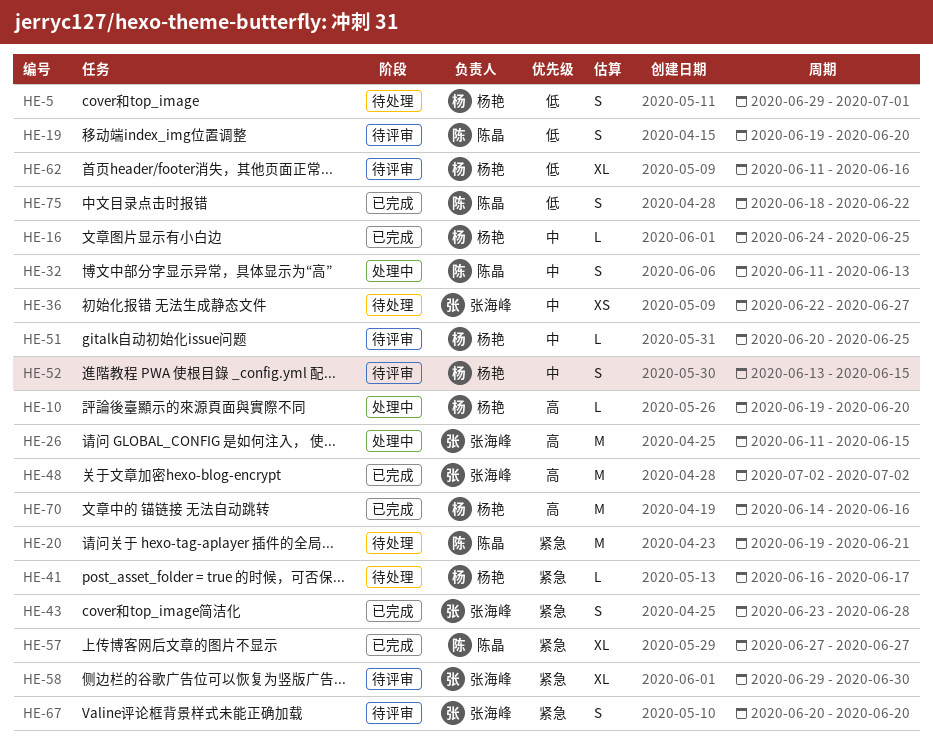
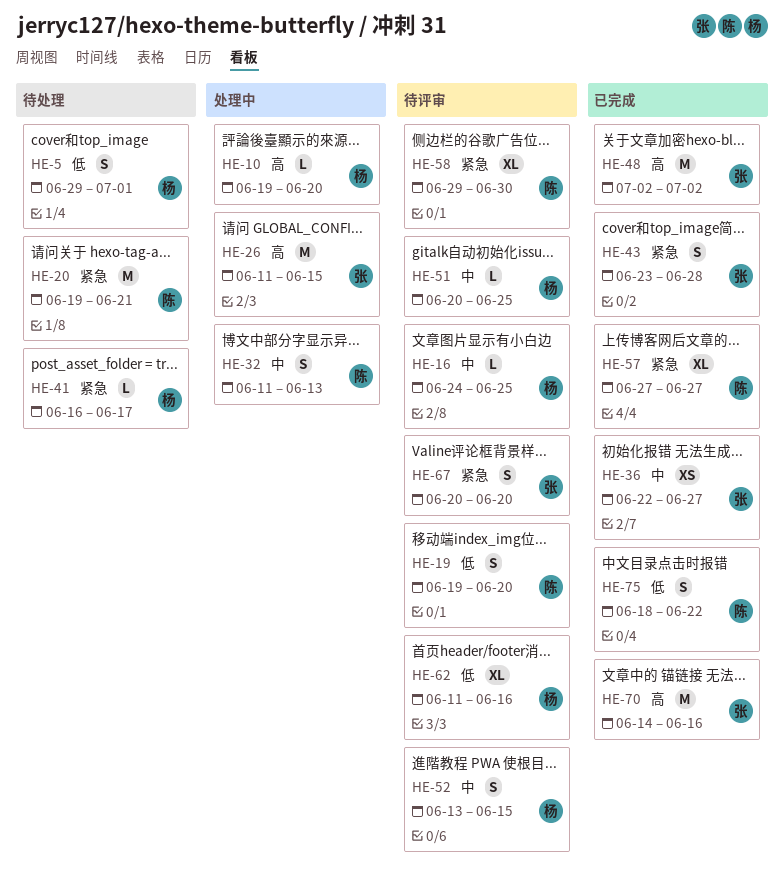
HE-16, status: 已完成 -> 待评审
HE-36, status: 待处理 -> 已完成
HE-58, owner: 张海峰 -> 陈晶
HE-70, owner: 杨艳 -> 张海峰

